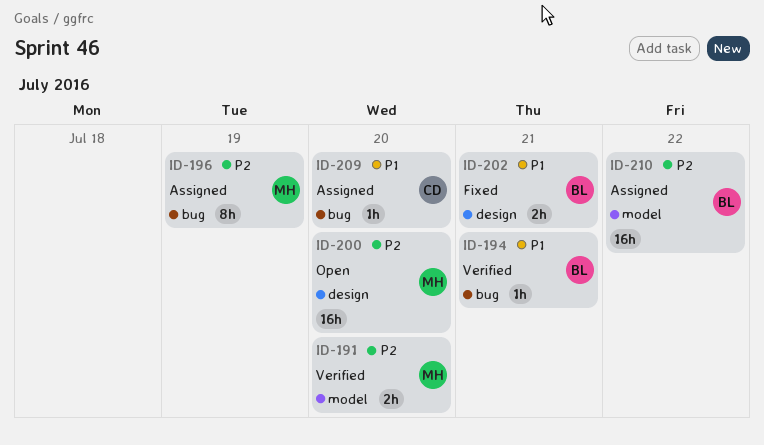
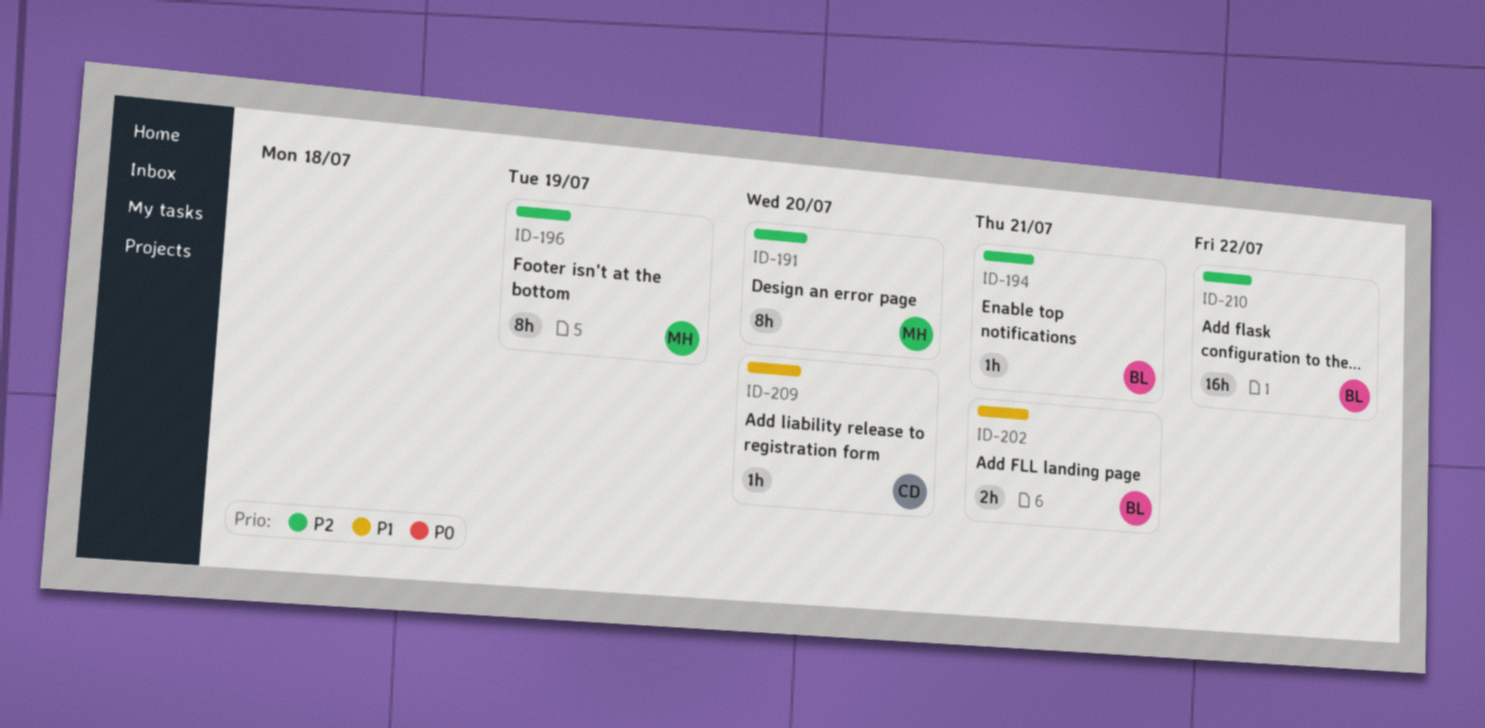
ID-191, estimate: 2h -> 8h
ID-194, priority: P1 -> P2
ID-200: present -> none

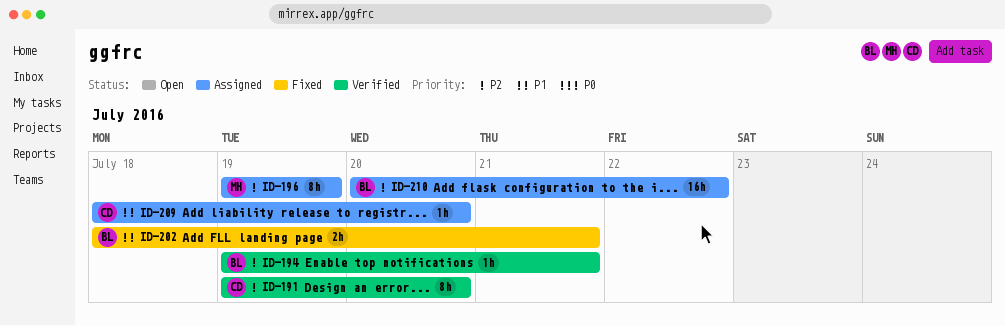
ID-191, owner: MH -> CD

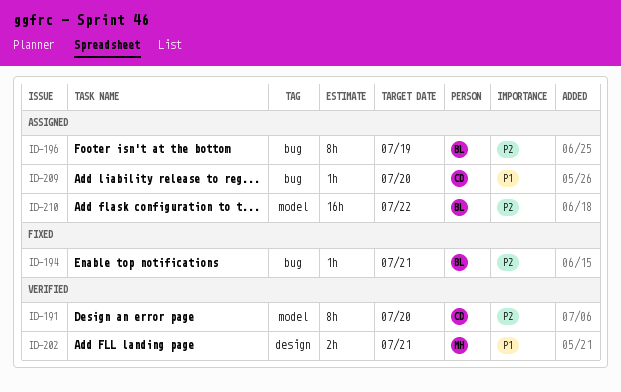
ID-194, status: Verified -> Fixed
ID-196, owner: MH -> BL
ID-202, status: Fixed -> Verified
ID-202, owner: BL -> MH

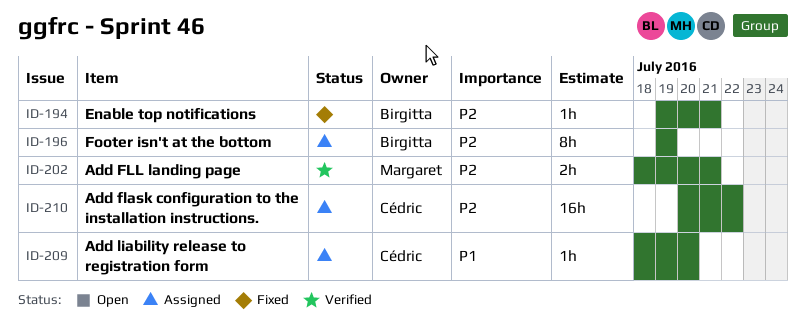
ID-191: present -> none
ID-202, priority: P1 -> P2
ID-210, owner: Birgitta -> Cédric

